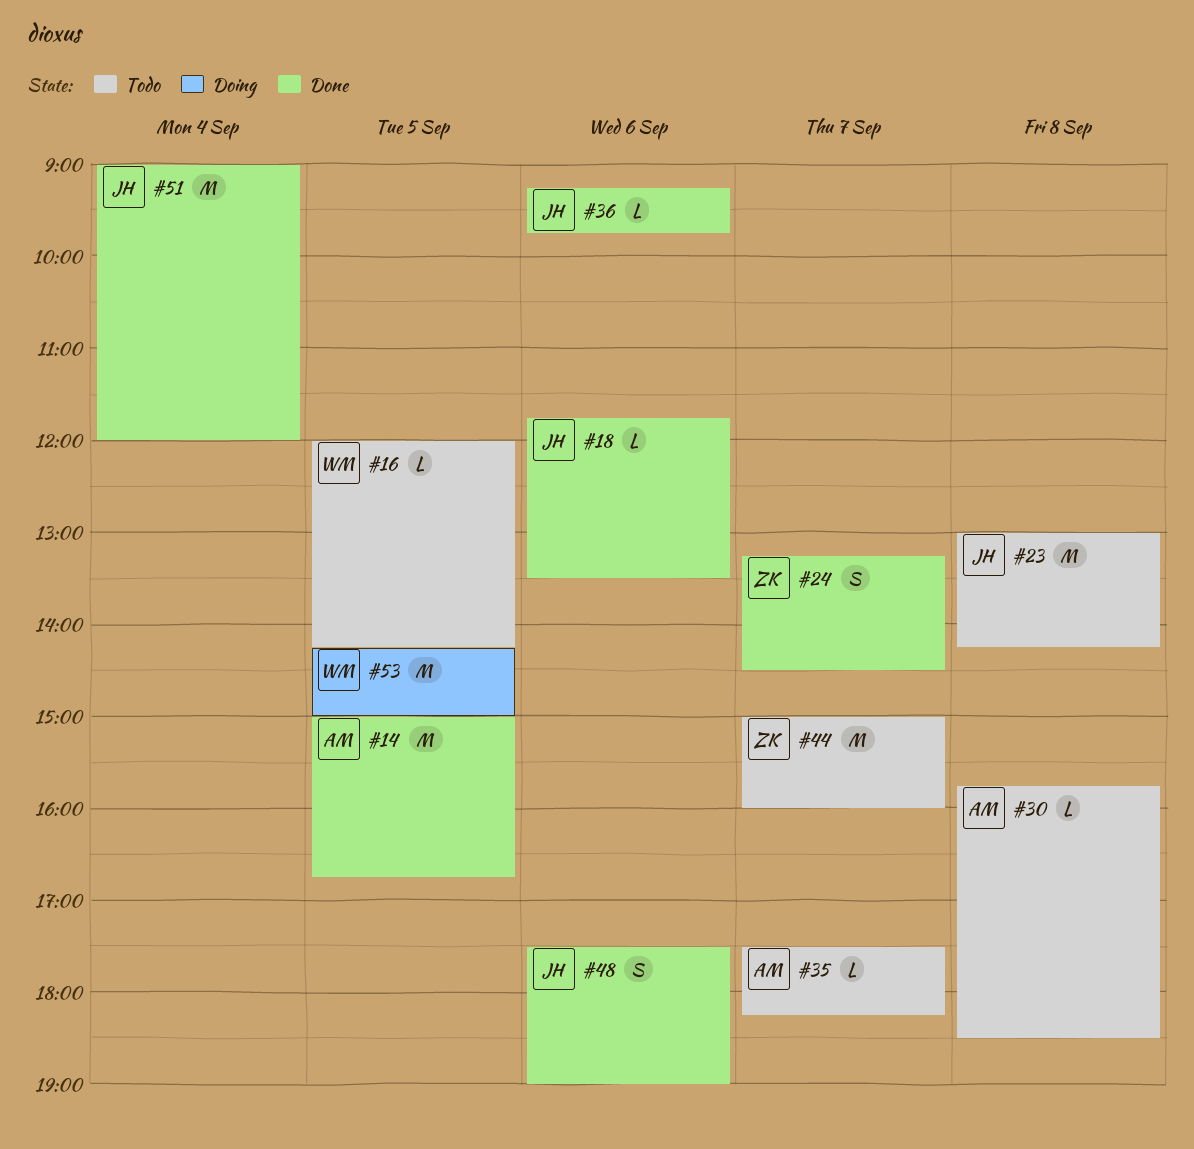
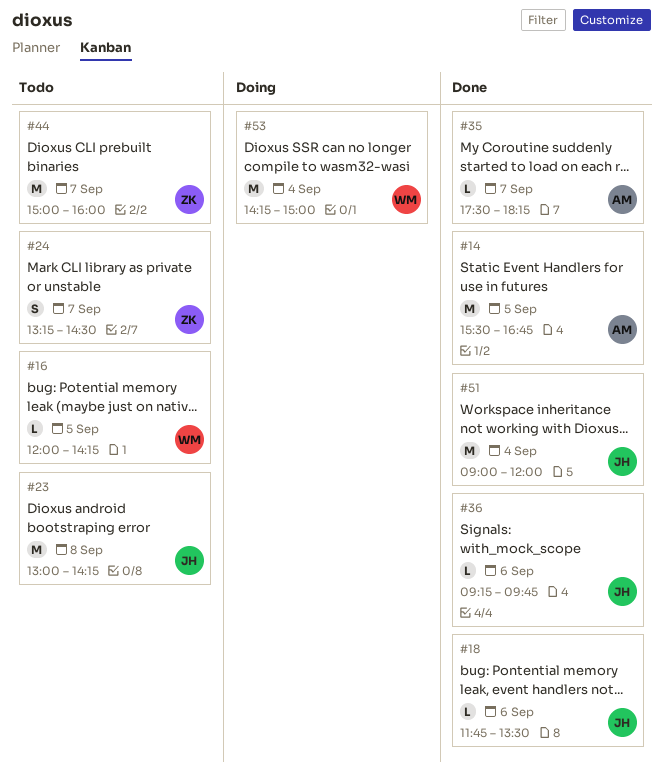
#14, begins: 15:00 -> 15:30
#24, status: Done -> Todo
#30: present -> none
#35, status: Todo -> Done
#48: present -> none
#53, day: Sep 5 -> Sep 4

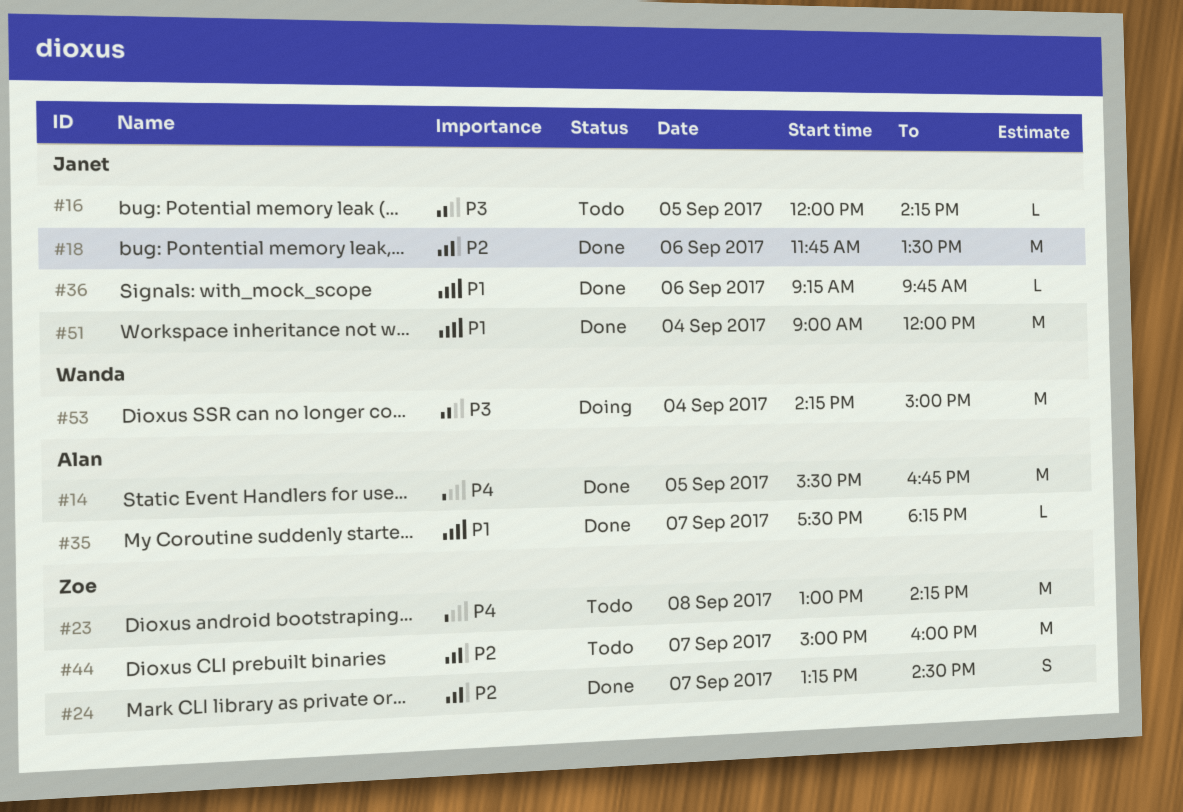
#16, owner: Wanda -> Janet
#18, estimate: L -> M
#23, owner: Janet -> Zoe
#24, status: Todo -> Done

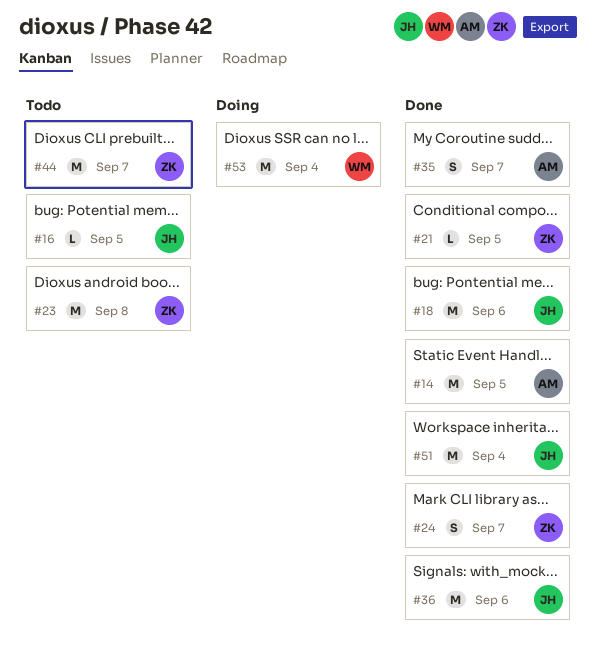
#21: none -> present
#35, estimate: L -> S
#36, estimate: L -> M

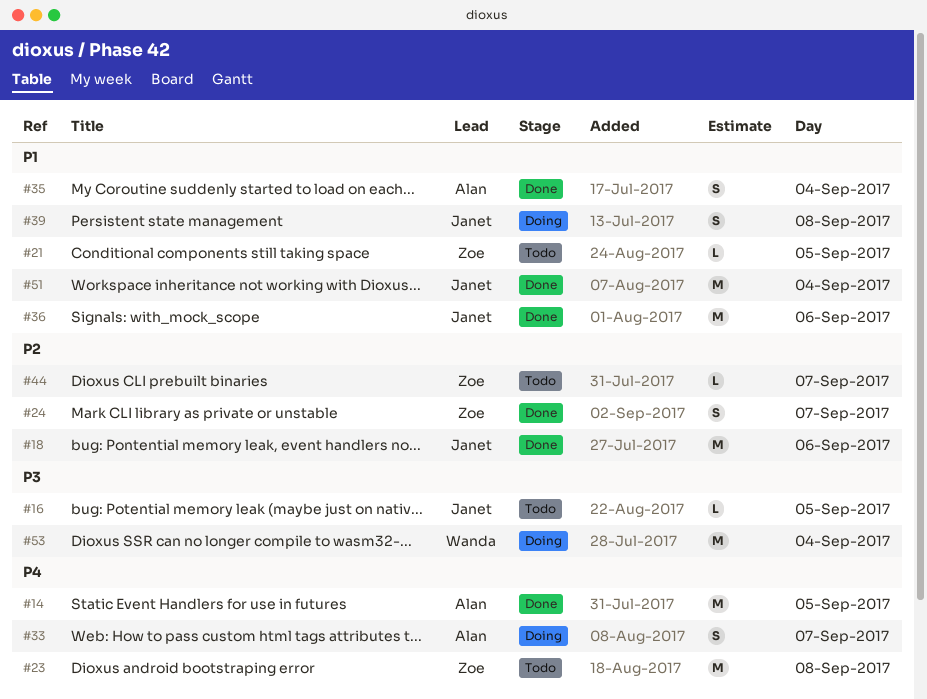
#21, status: Done -> Todo
#33: none -> present
#35, day: Sep 7 -> Sep 4
#39: none -> present
#44, estimate: M -> L

